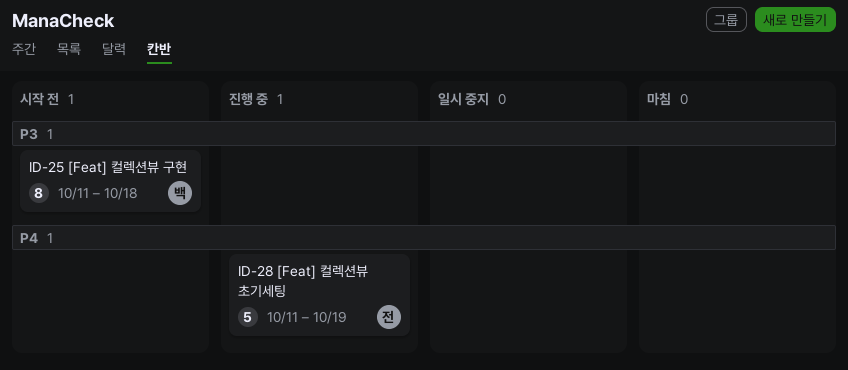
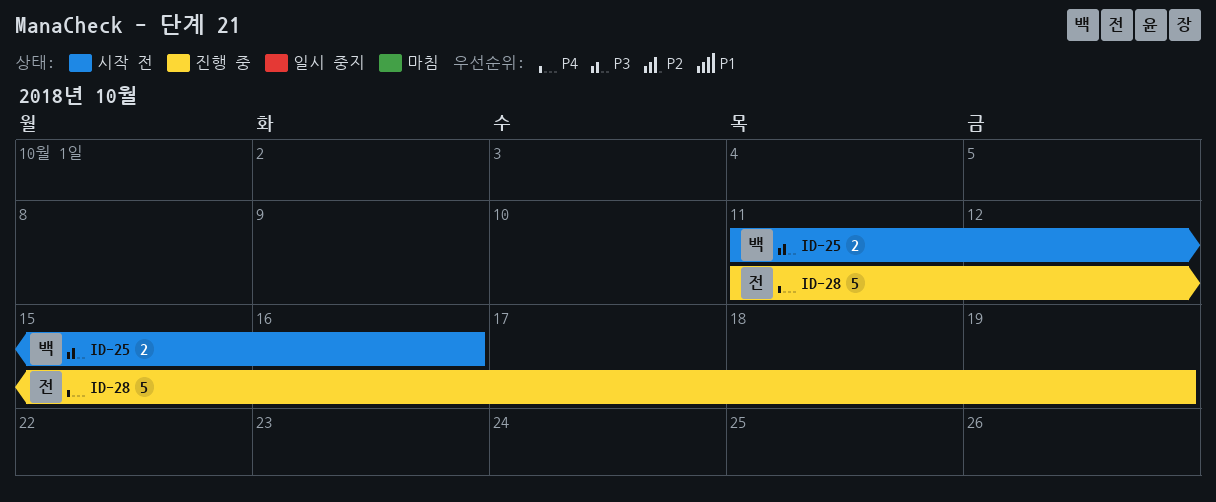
ID-25, estimate: 8 -> 2
ID-25, due: Oct 18 -> Oct 16

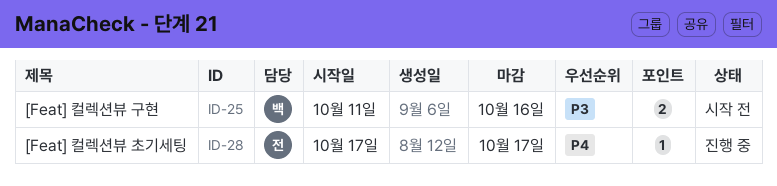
ID-28, estimate: 5 -> 1
ID-28, start: Oct 11 -> Oct 17
ID-28, due: Oct 19 -> Oct 17

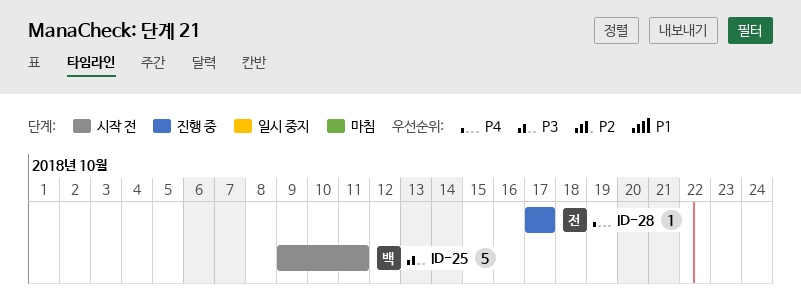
ID-25, estimate: 2 -> 5
ID-25, start: Oct 11 -> Oct 9
ID-25, due: Oct 16 -> Oct 11

